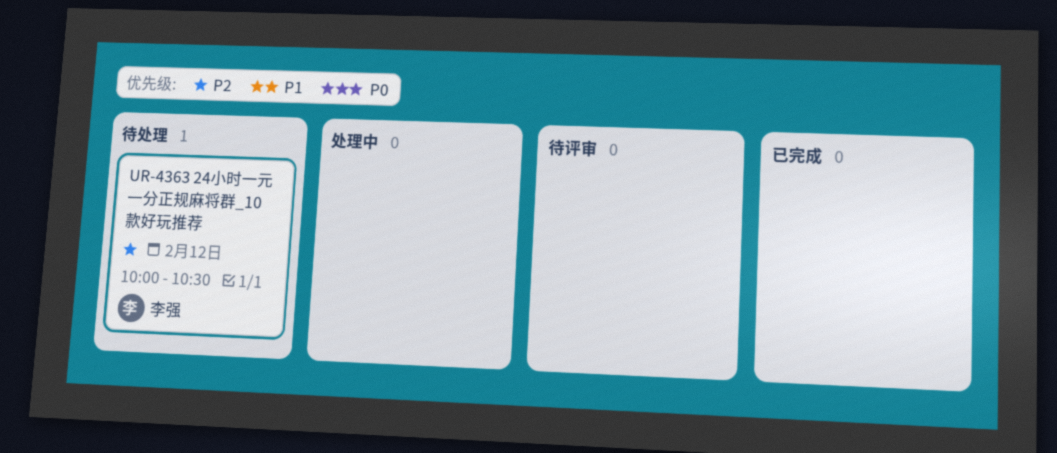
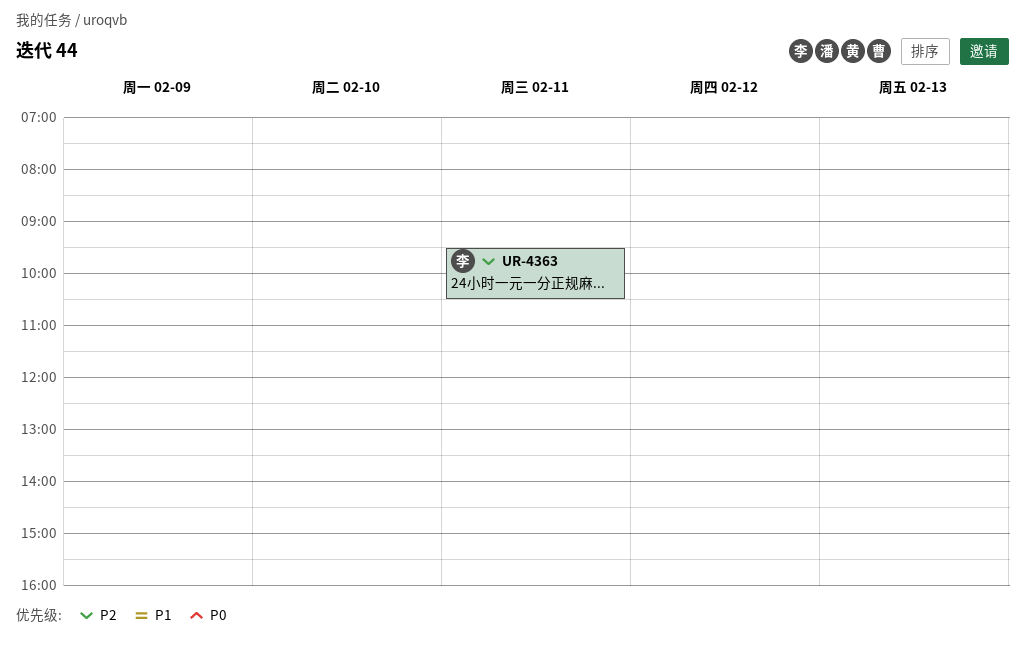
UR-4363, day: Feb 12 -> Feb 11
UR-4363, begins: 10:00 -> 09:30

